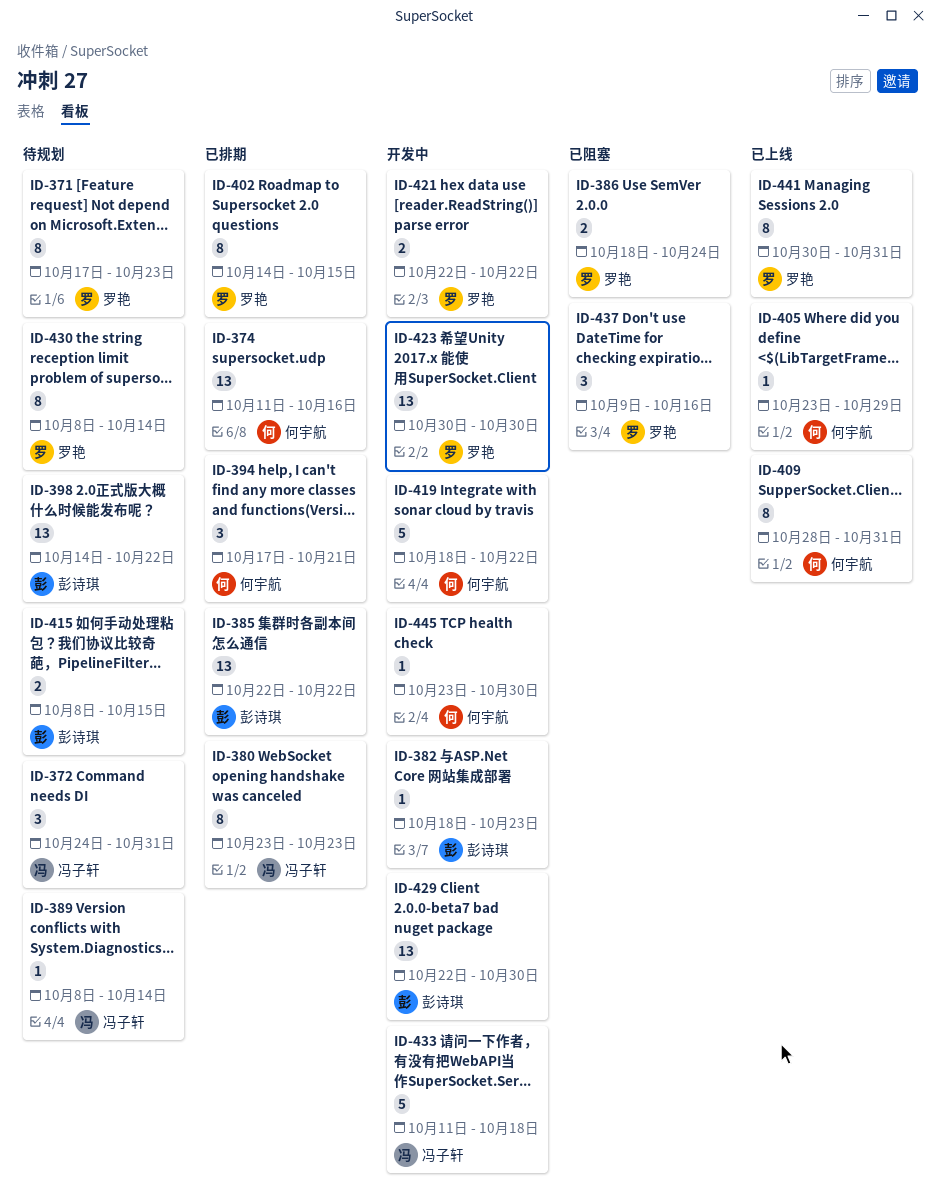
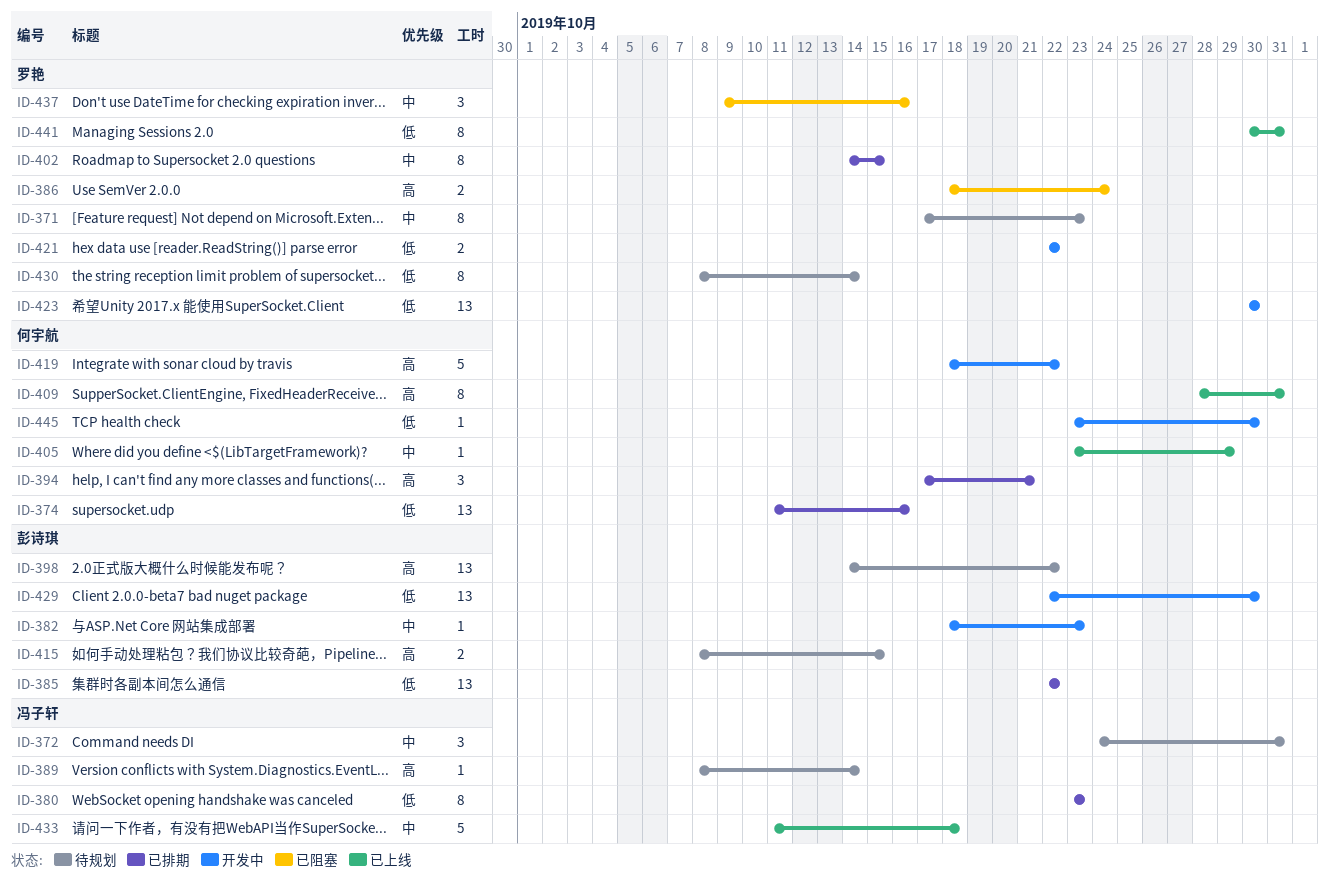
ID-433, status: 开发中 -> 已上线

